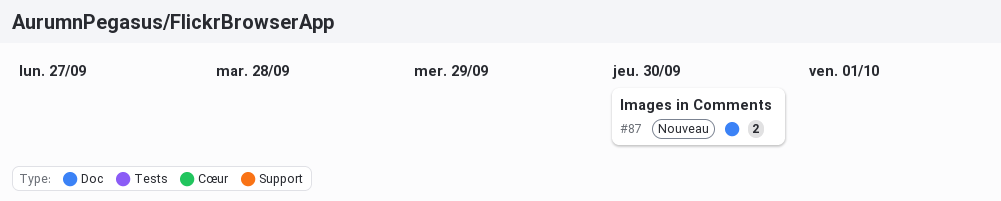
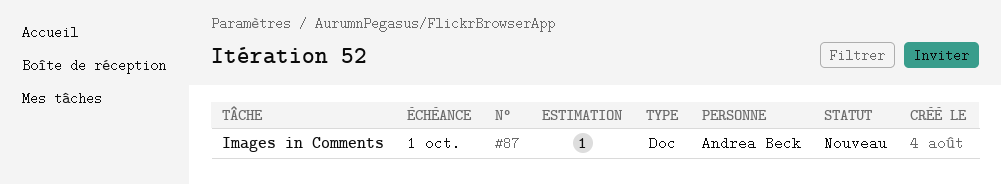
#87, estimate: 2 -> 1
#87, due: Sep 30 -> Oct 1

